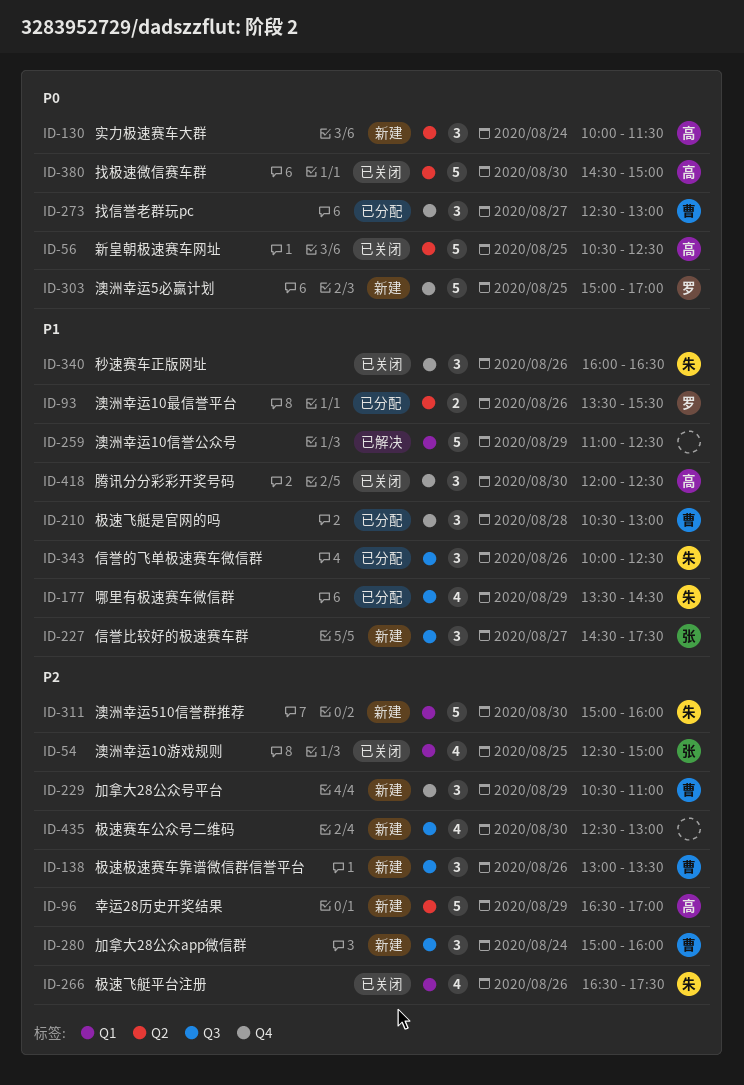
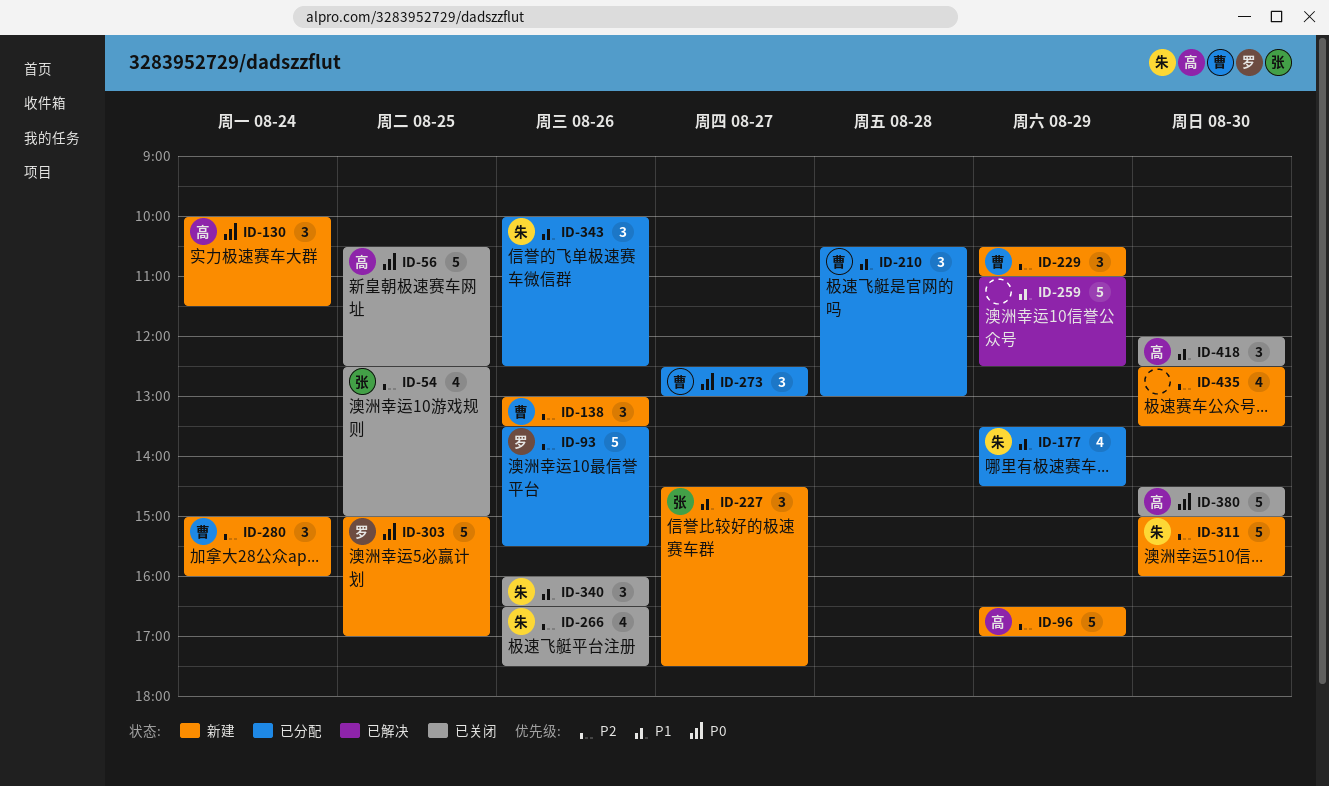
ID-93, priority: P1 -> P2
ID-93, estimate: 2 -> 5
ID-435, ends: 13:00 -> 13:30

